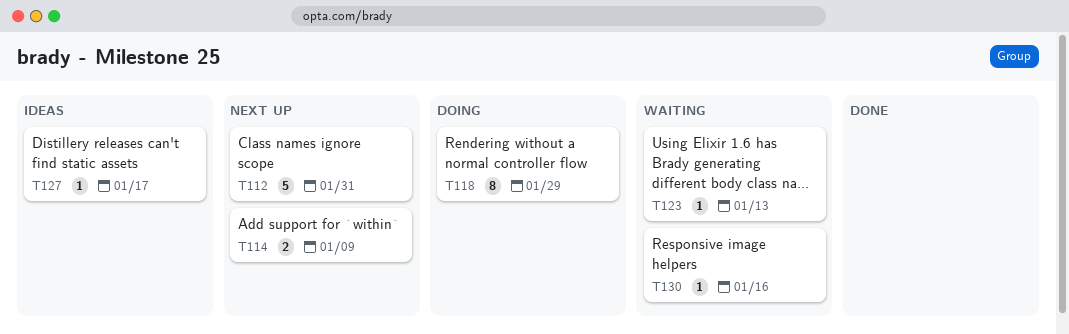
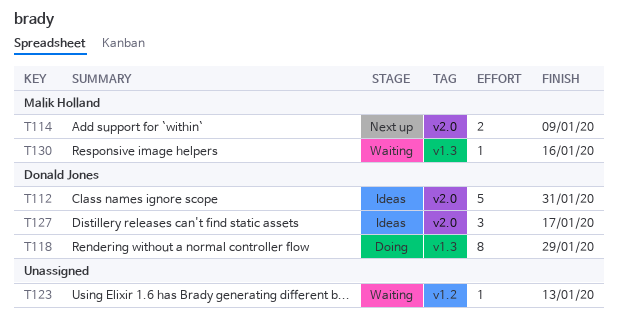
T112, status: Next up -> Ideas
T127, estimate: 1 -> 3

